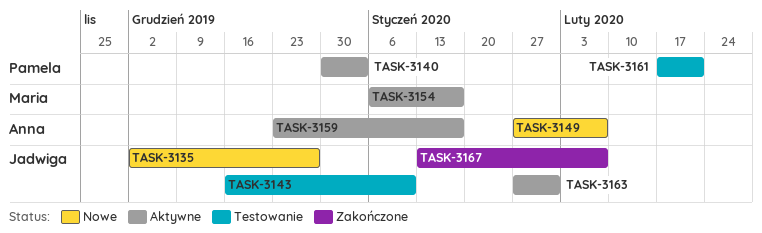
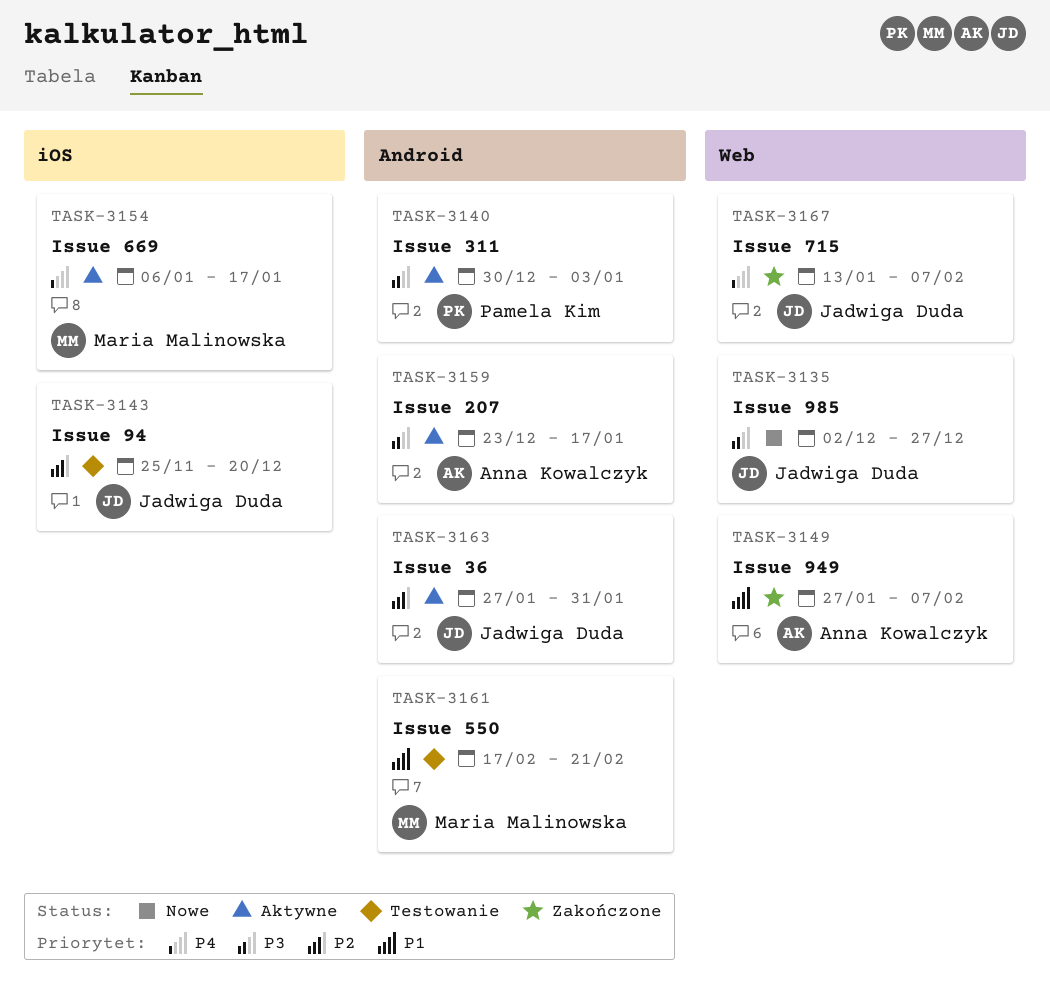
TASK-3143, start: Dec 16 -> Nov 25
TASK-3143, due: Jan 10 -> Dec 20
TASK-3149, status: Nowe -> Zakończone
TASK-3161, owner: Pamela Kim -> Maria Malinowska

